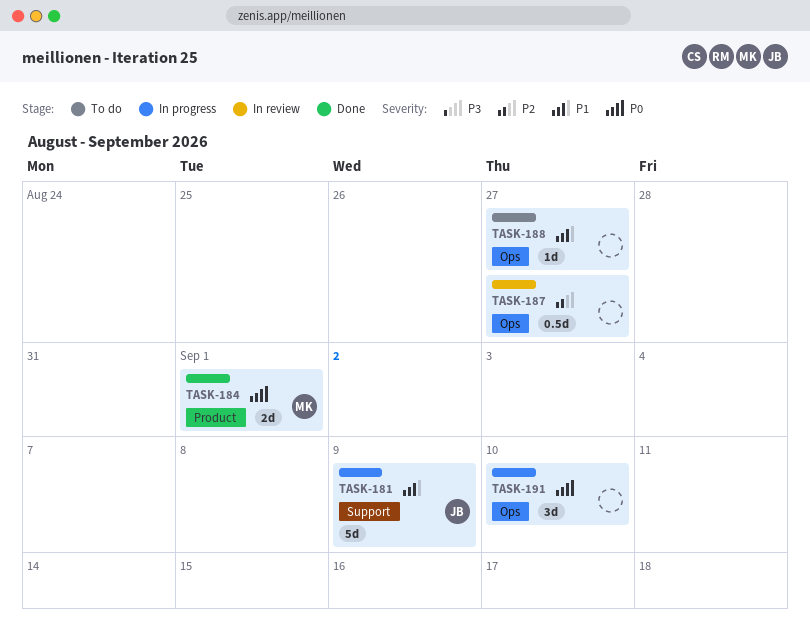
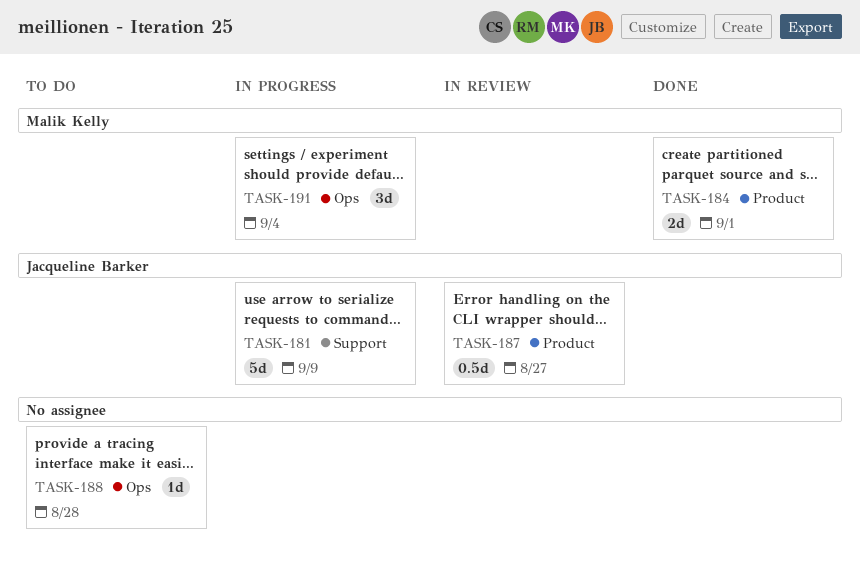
TASK-187, owner: none -> Jacqueline Barker
TASK-187, label: Ops -> Product
TASK-188, due: Aug 27 -> Aug 28
TASK-191, owner: none -> Malik Kelly
TASK-191, due: Sep 10 -> Sep 4

